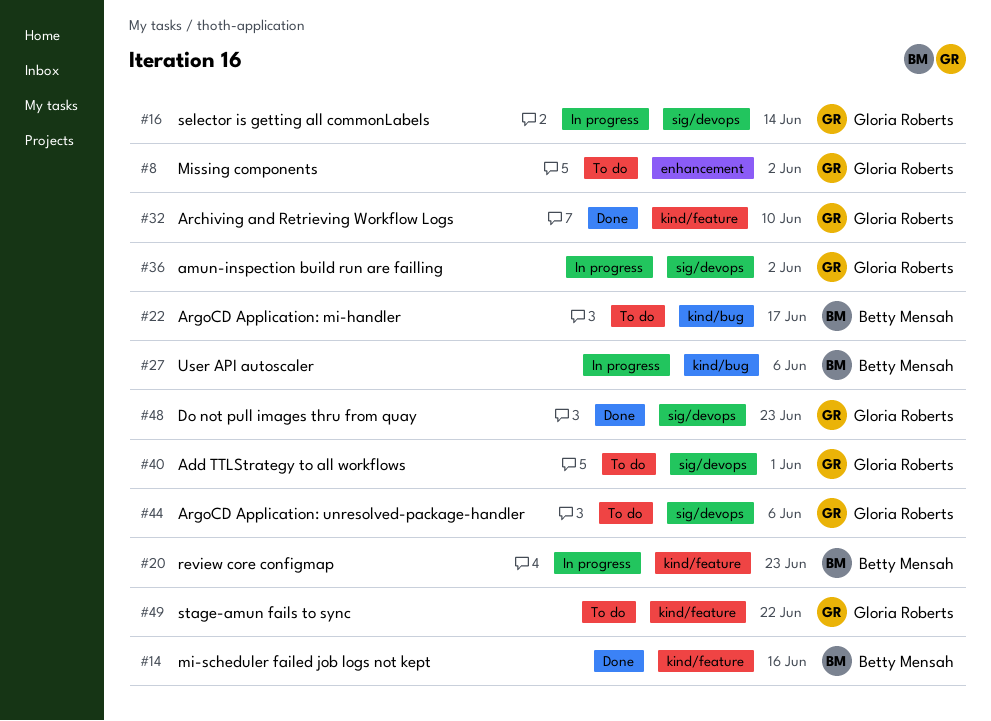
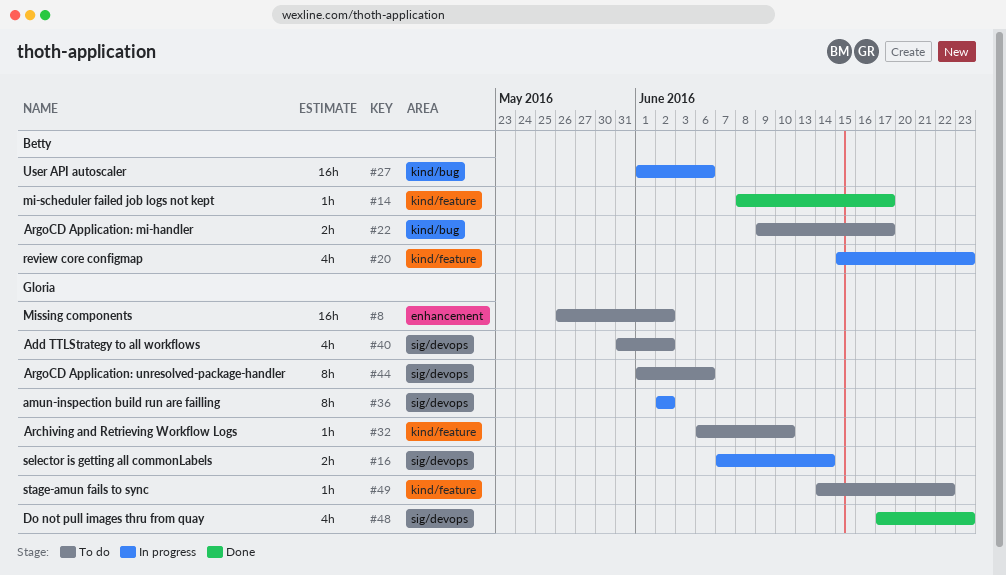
#14, due: Jun 16 -> Jun 17
#32, status: Done -> To do
#40, due: Jun 1 -> Jun 2

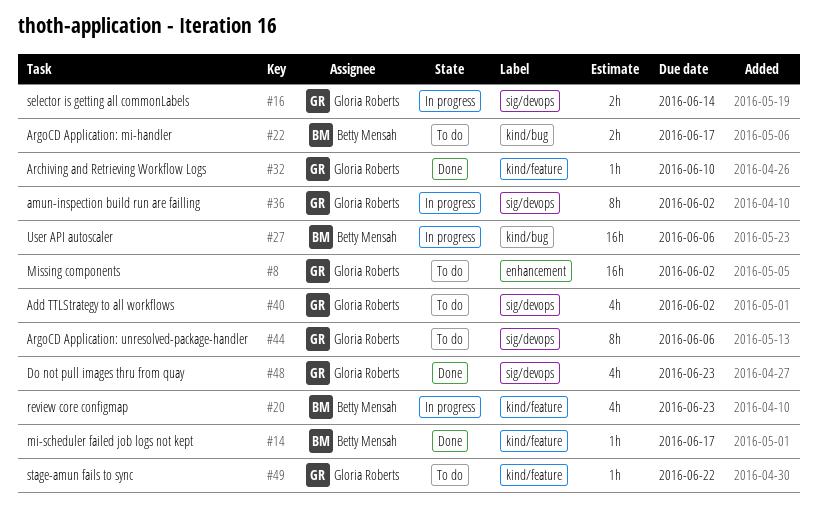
#32, status: To do -> Done

